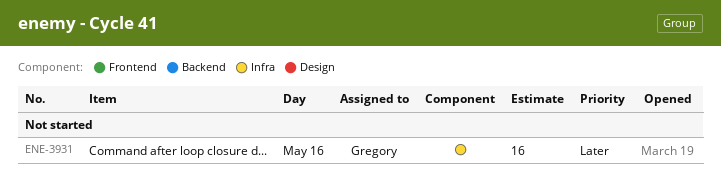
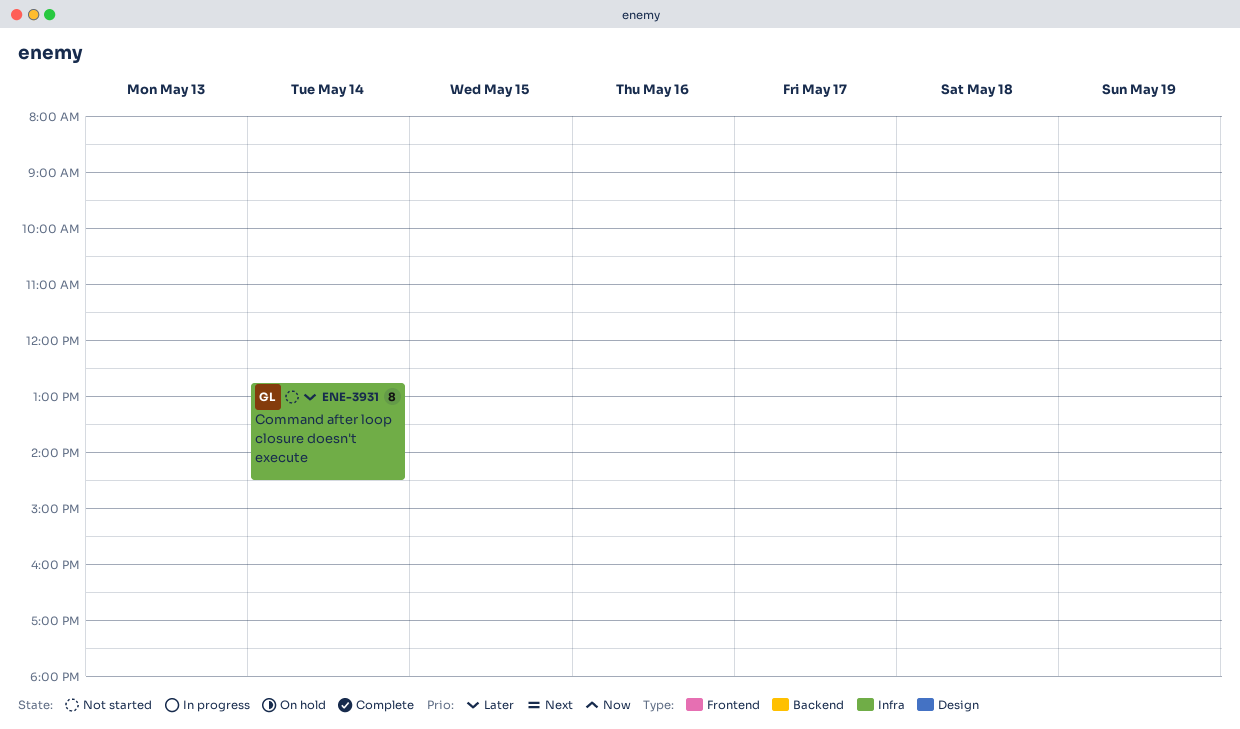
ENE-3931, estimate: 16 -> 8
ENE-3931, day: May 16 -> May 14

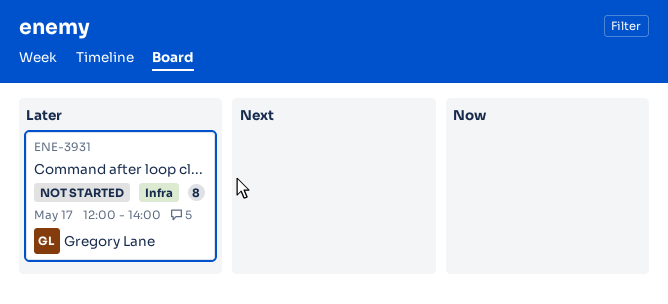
ENE-3931, day: May 14 -> May 17
ENE-3931, begins: 12:45 -> 12:00
ENE-3931, ends: 14:30 -> 14:00

